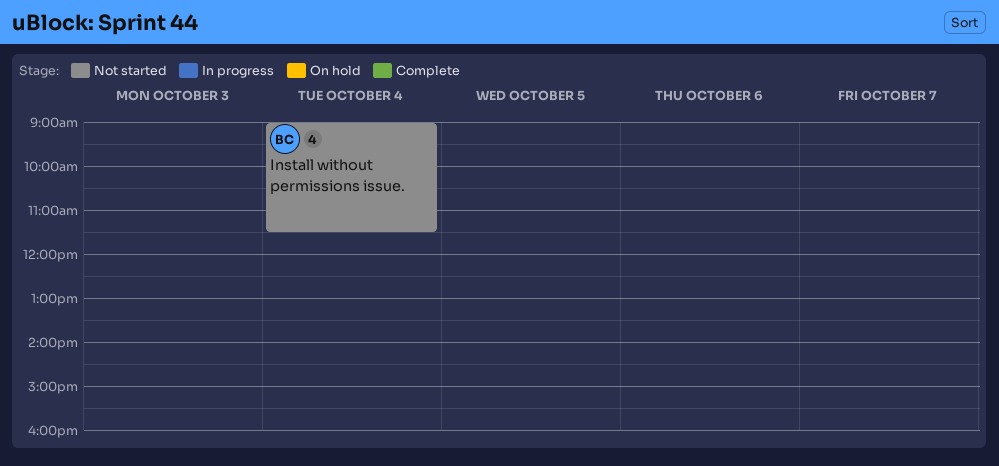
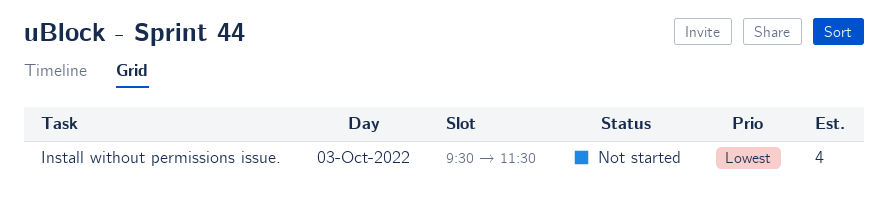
Install without permissions issue., day: Oct 4 -> Oct 3
Install without permissions issue., begins: 09:00 -> 09:30

